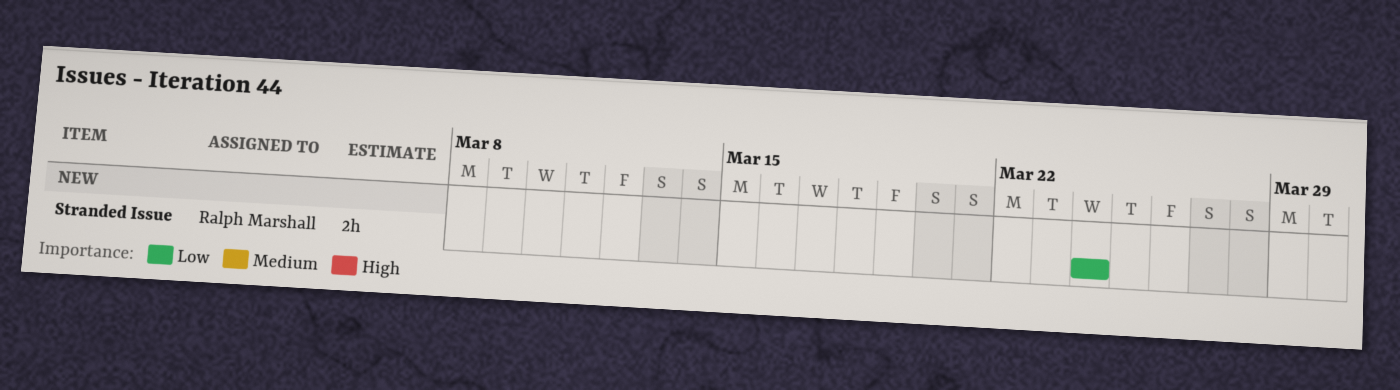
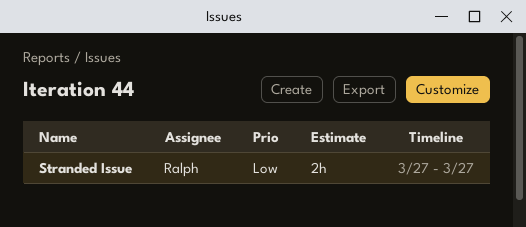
Stranded Issue, start: Mar 24 -> Mar 27
Stranded Issue, due: Mar 24 -> Mar 27

